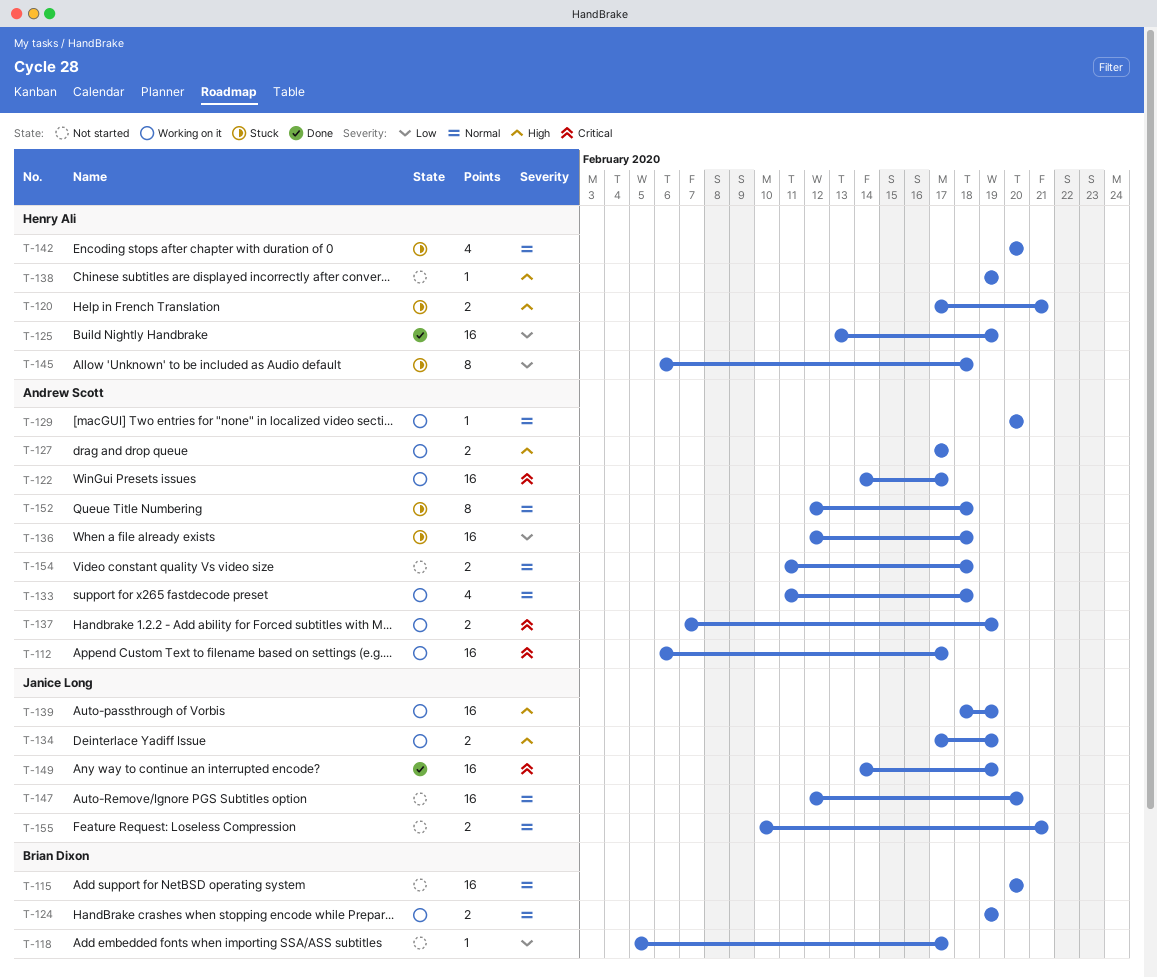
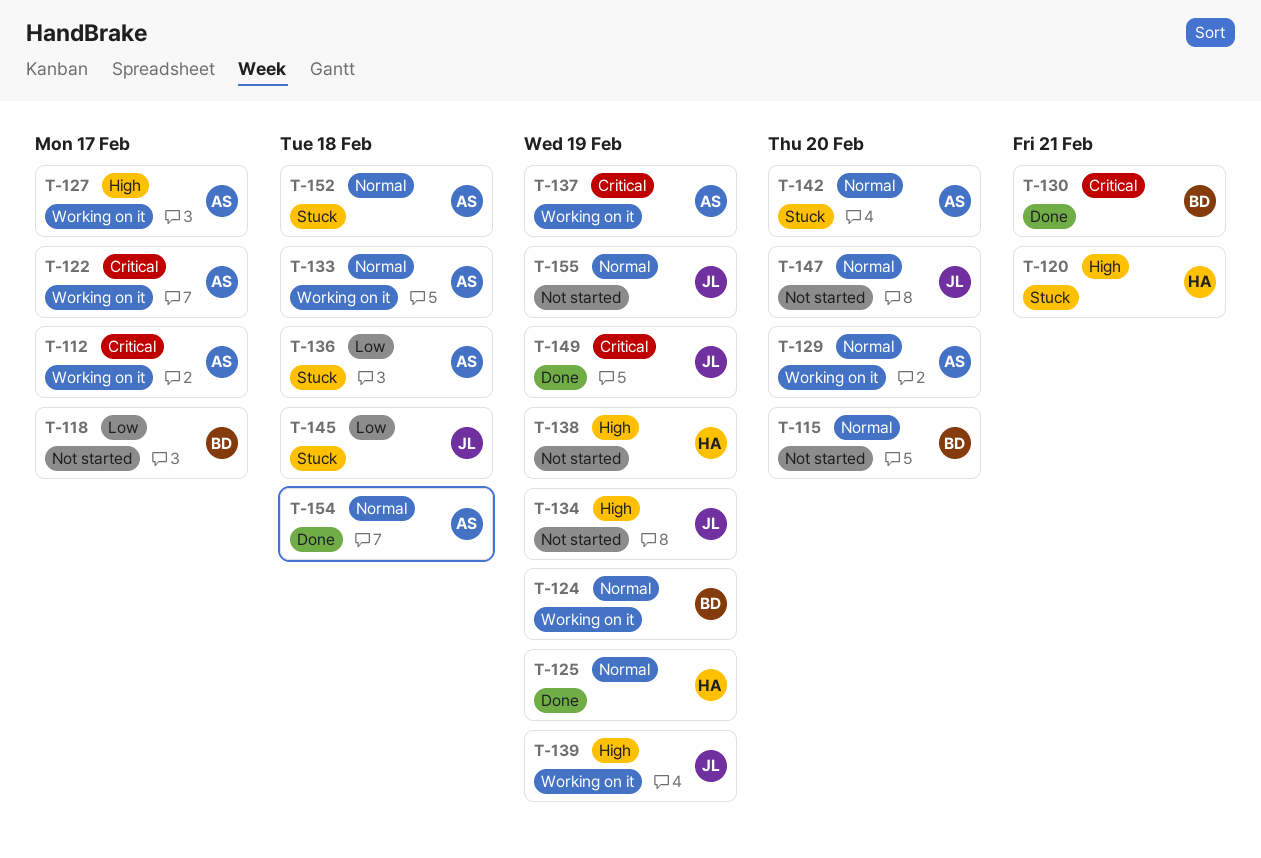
T-125, priority: Low -> Normal
T-130: none -> present
T-134, status: Working on it -> Not started
T-142, owner: Henry Ali -> Andrew Scott
T-145, owner: Henry Ali -> Janice Long
T-154, status: Not started -> Done
T-155, due: Feb 21 -> Feb 19

